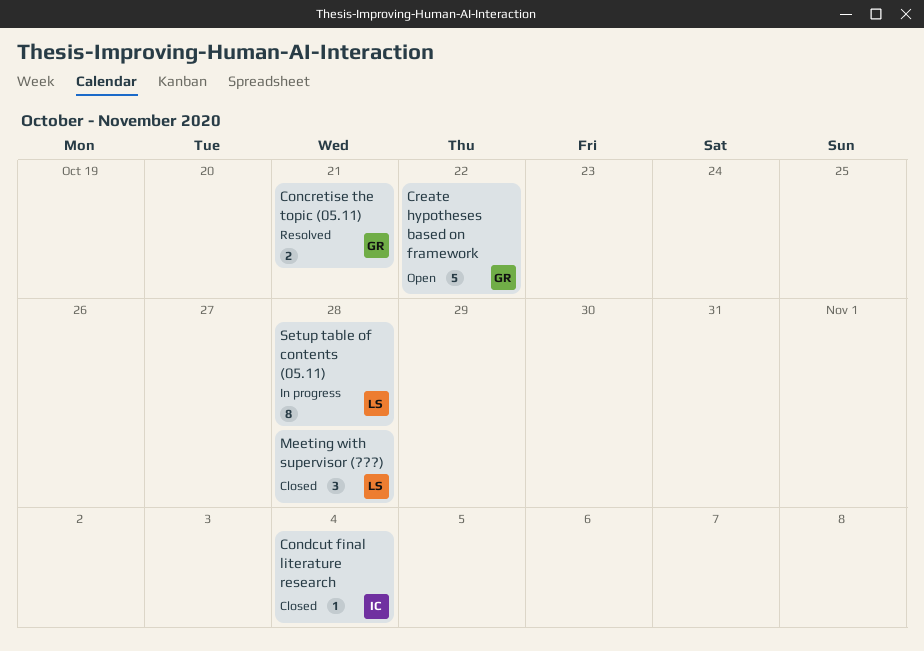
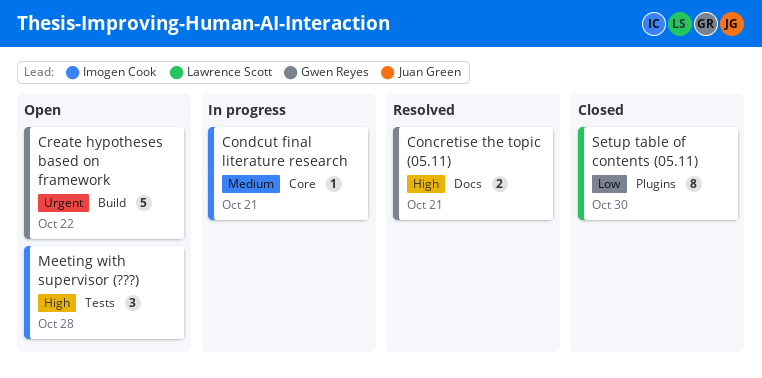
Condcut final literature research, status: Closed -> In progress
Condcut final literature research, due: Nov 4 -> Oct 21
Meeting with supervisor (???), status: Closed -> Open
Meeting with supervisor (???), owner: Lawrence Scott -> Imogen Cook
Setup table of contents (05.11), status: In progress -> Closed
Setup table of contents (05.11), due: Oct 28 -> Oct 30

